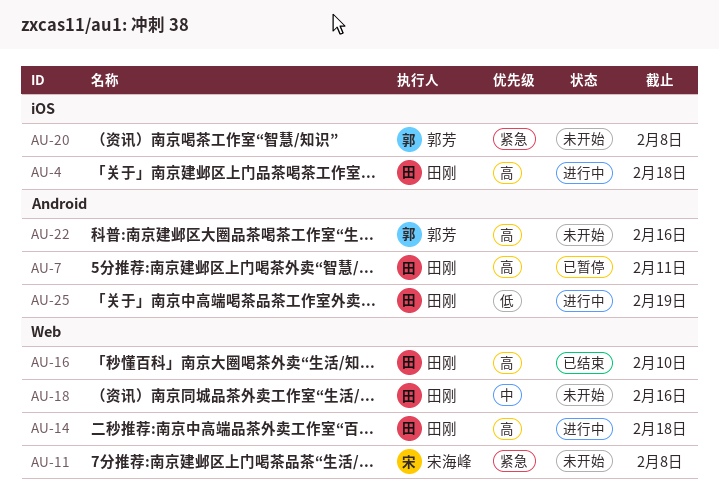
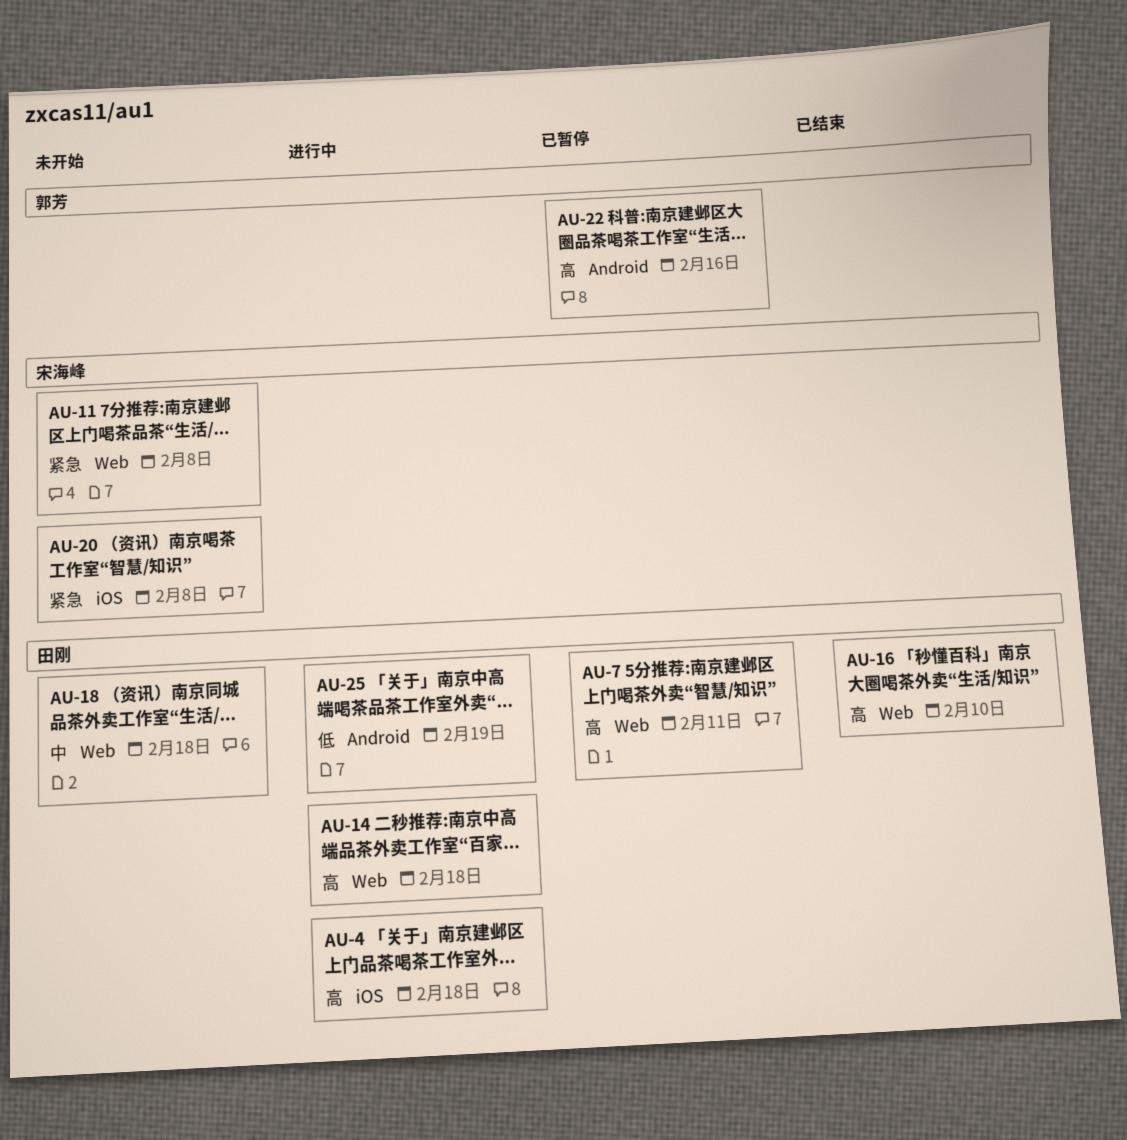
AU-7, label: Android -> Web
AU-18, due: Feb 16 -> Feb 18
AU-20, owner: 郭芳 -> 宋海峰
AU-22, status: 未开始 -> 已暂停

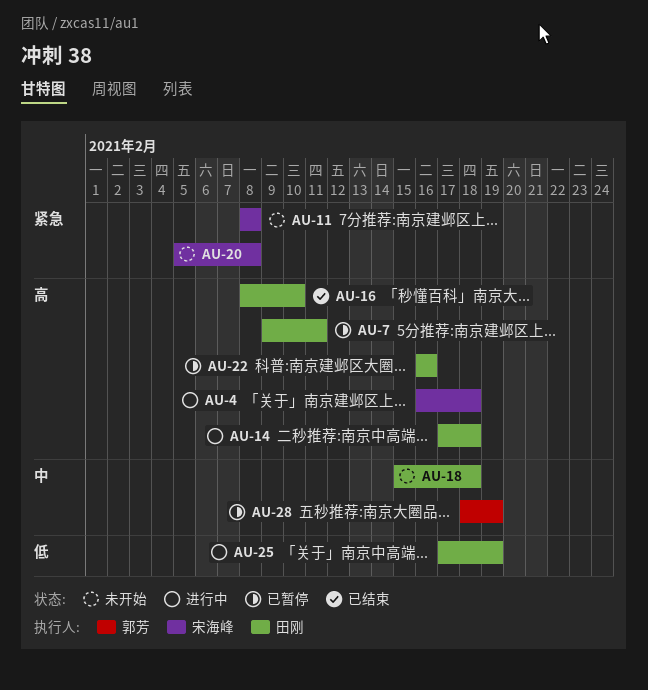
AU-4, owner: 田刚 -> 宋海峰
AU-22, owner: 郭芳 -> 田刚
AU-28: none -> present

